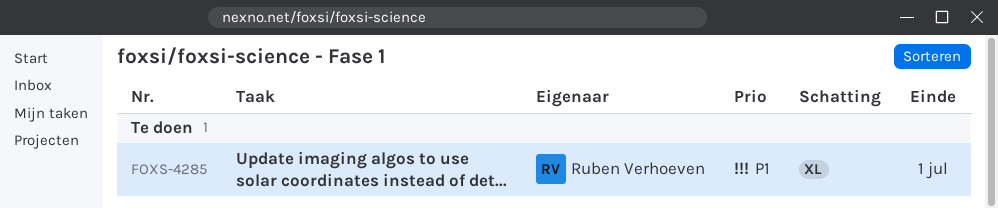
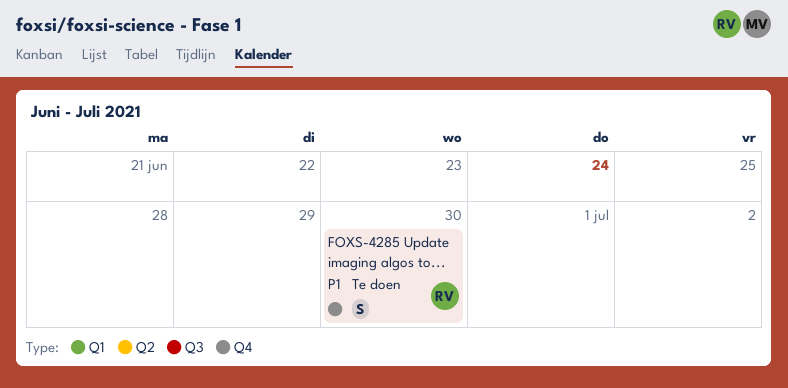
FOXS-4285, estimate: XL -> S
FOXS-4285, due: Jul 1 -> Jun 30

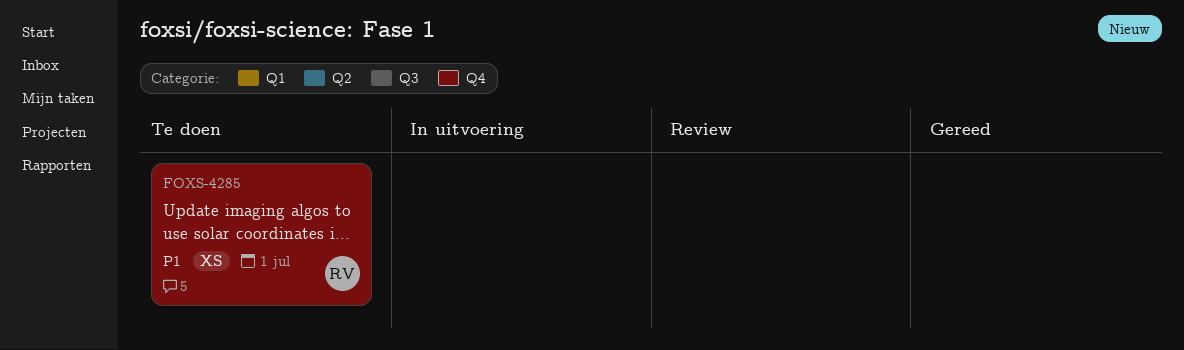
FOXS-4285, estimate: S -> XS
FOXS-4285, due: Jun 30 -> Jul 1

